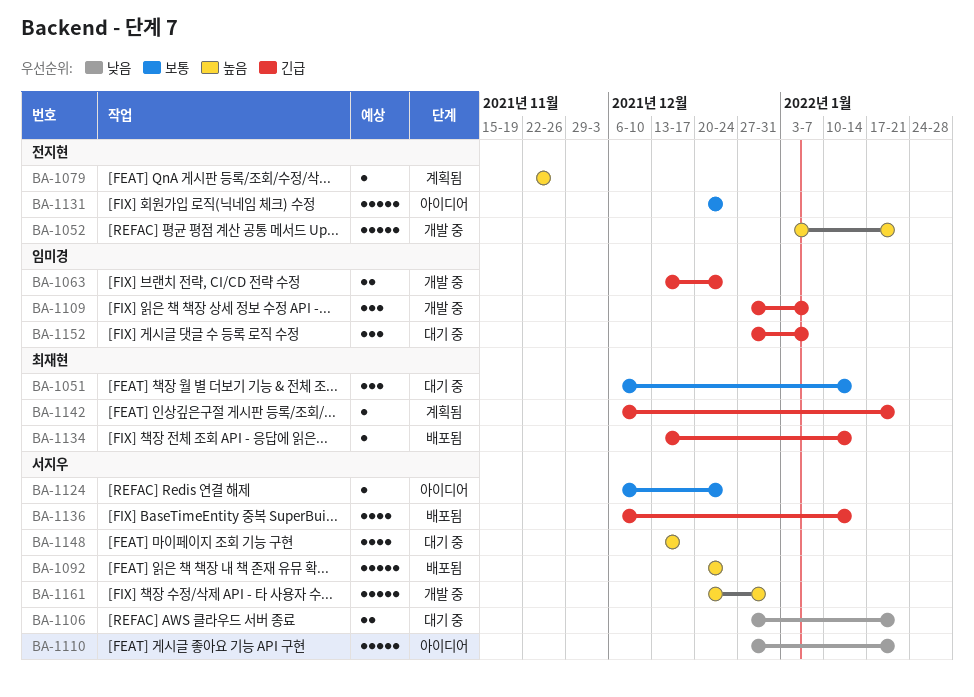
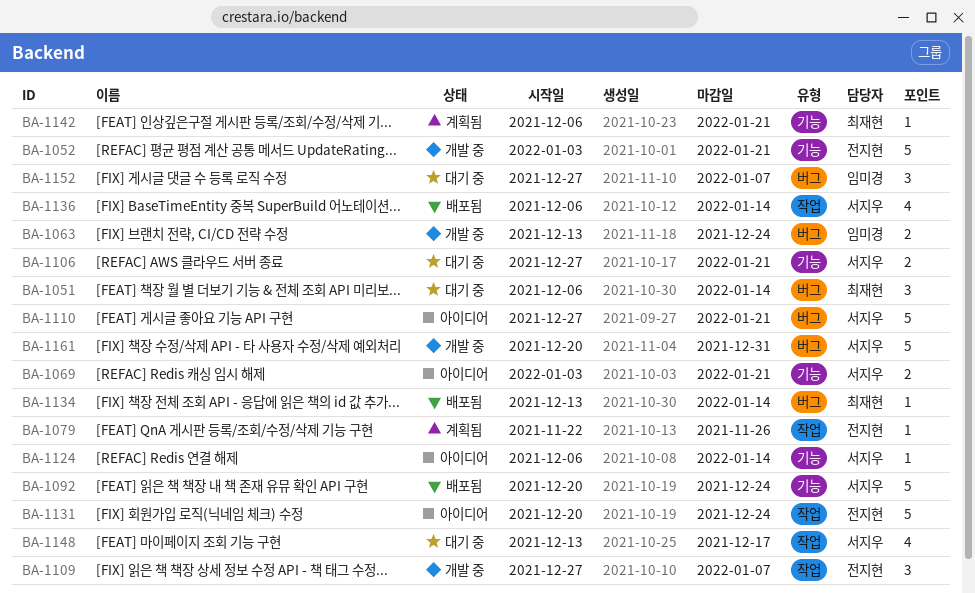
BA-1069: none -> present
BA-1109, owner: 임미경 -> 전지현
BA-1124, due: Dec 24 -> Jan 14

